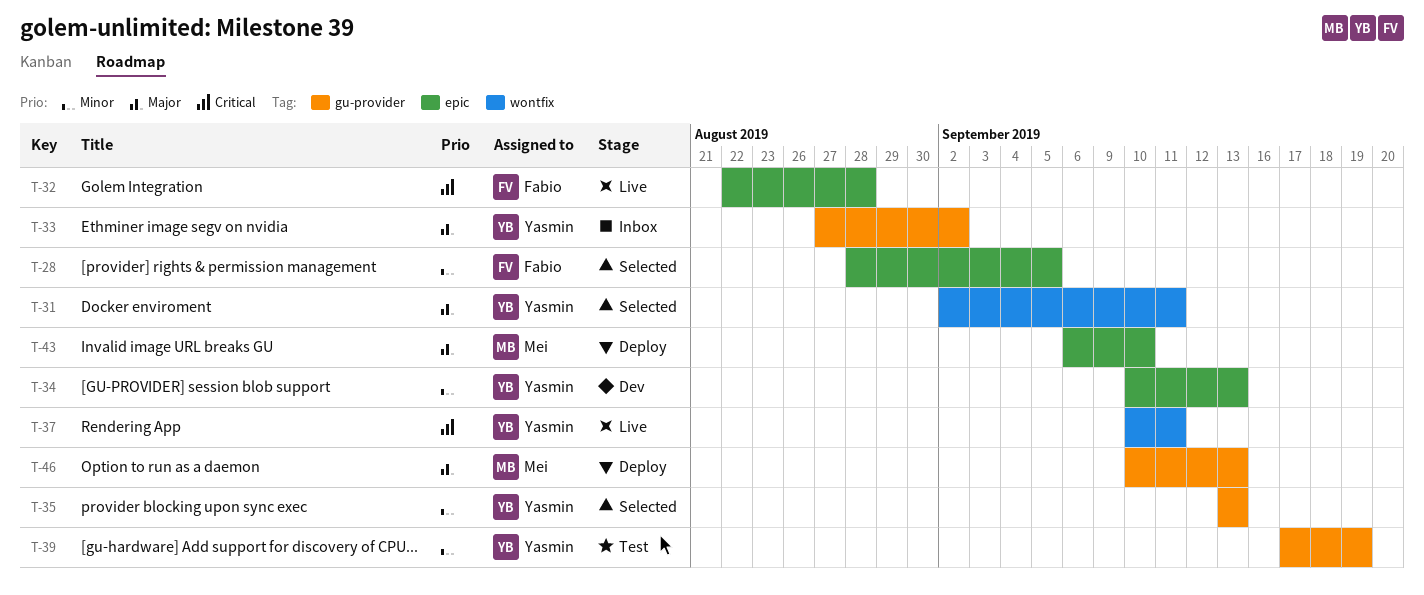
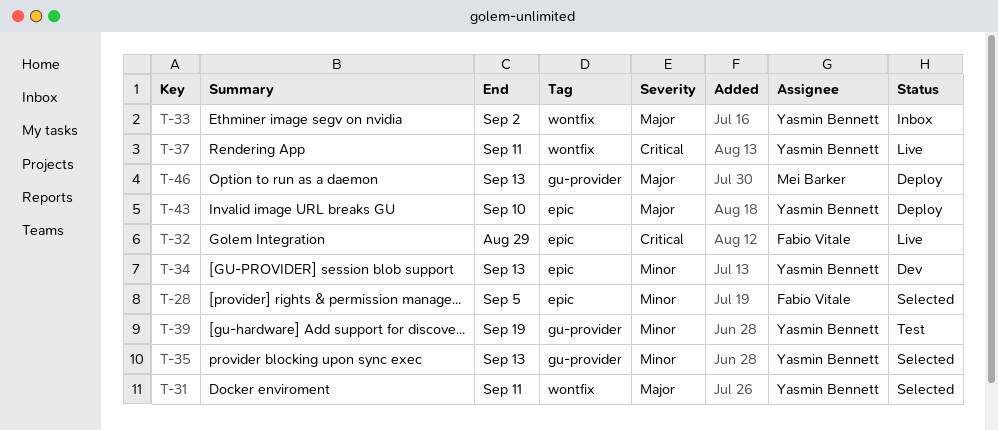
T-32, due: Aug 28 -> Aug 29
T-33, label: gu-provider -> wontfix
T-43, owner: Mei Barker -> Yasmin Bennett

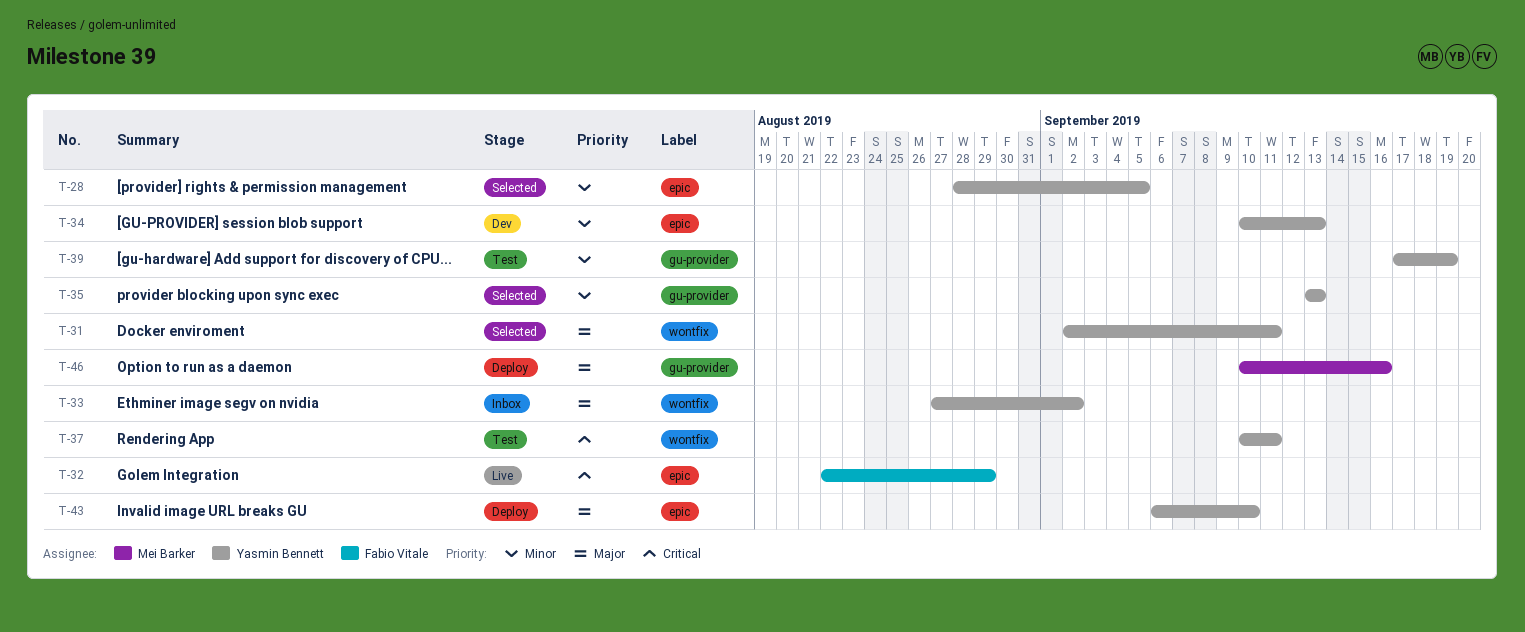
T-28, owner: Fabio Vitale -> Yasmin Bennett
T-37, status: Live -> Test
T-46, due: Sep 13 -> Sep 16

